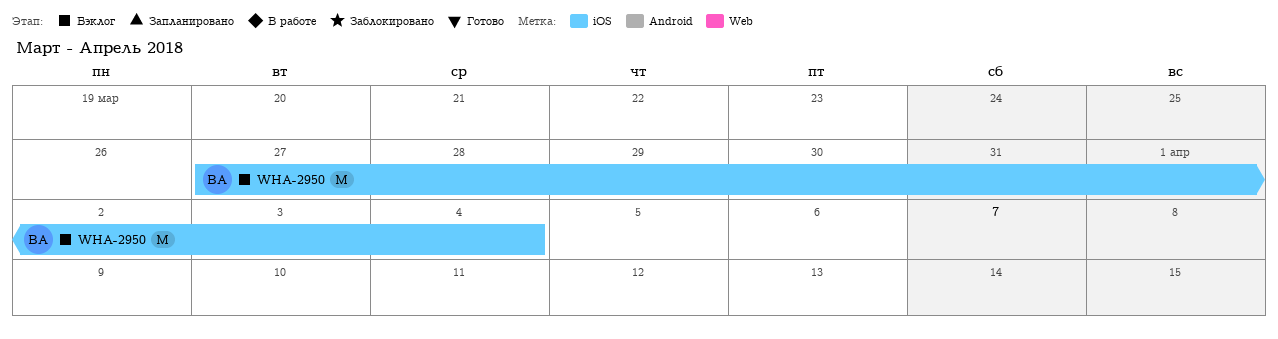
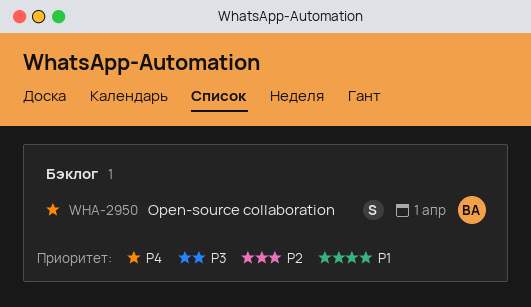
WHA-2950, estimate: M -> S
WHA-2950, due: Apr 4 -> Apr 1

